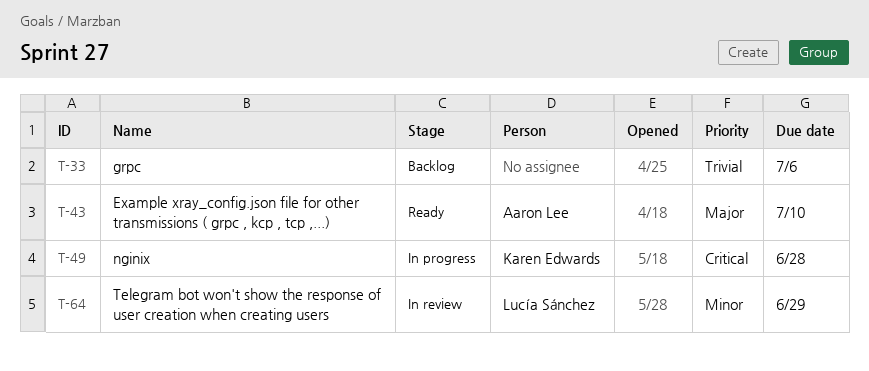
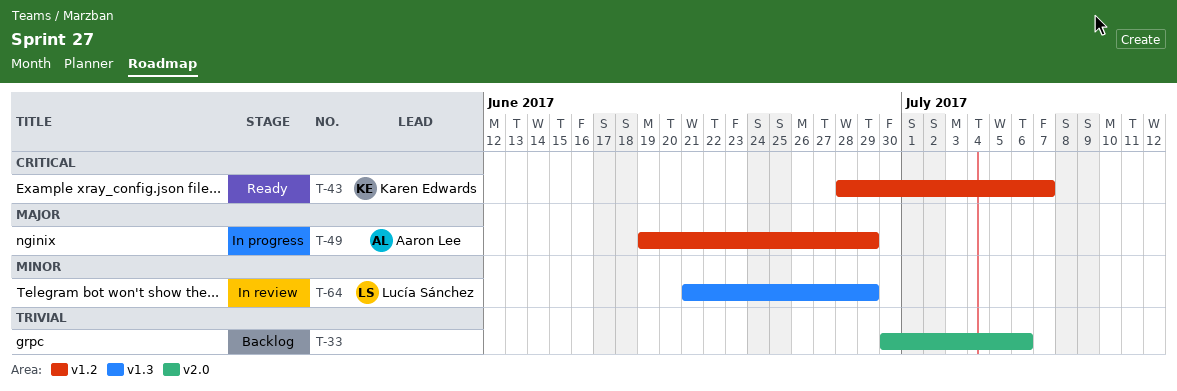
T-43, owner: Aaron Lee -> Karen Edwards
T-43, priority: Major -> Critical
T-43, due: Jul 10 -> Jul 7
T-49, owner: Karen Edwards -> Aaron Lee
T-49, priority: Critical -> Major
T-49, due: Jun 28 -> Jun 29

